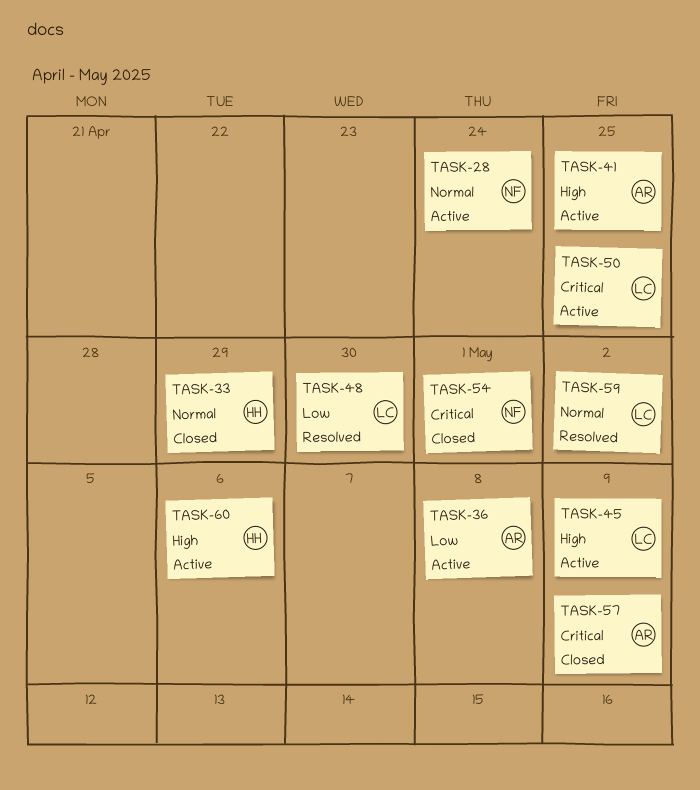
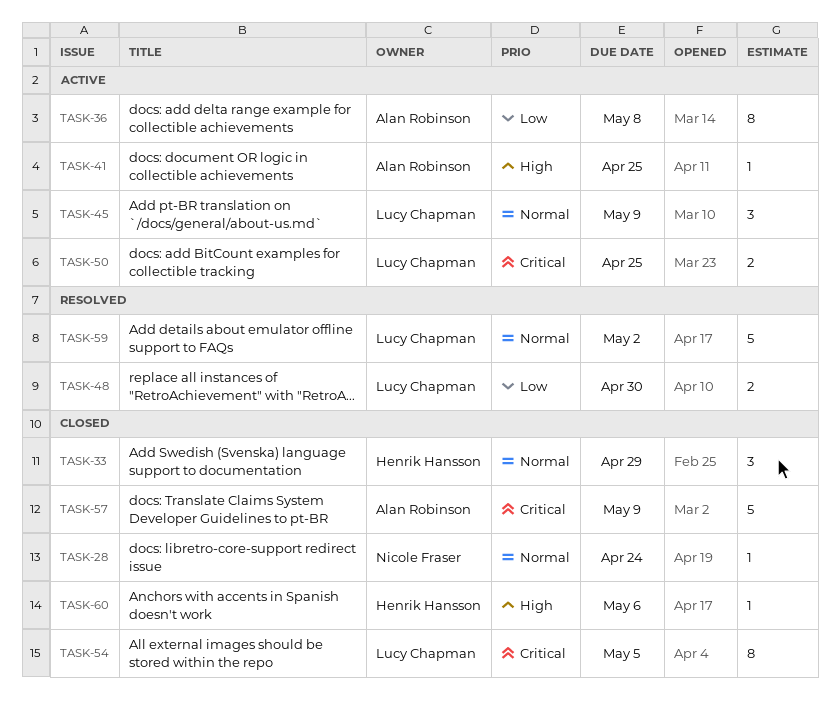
TASK-28, status: Active -> Closed
TASK-45, priority: High -> Normal
TASK-54, owner: Nicole Fraser -> Lucy Chapman
TASK-54, due: May 1 -> May 5
TASK-60, status: Active -> Closed

